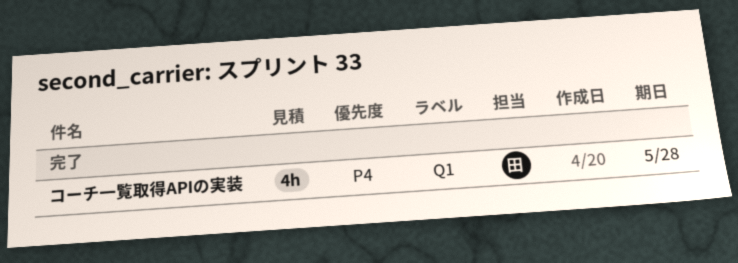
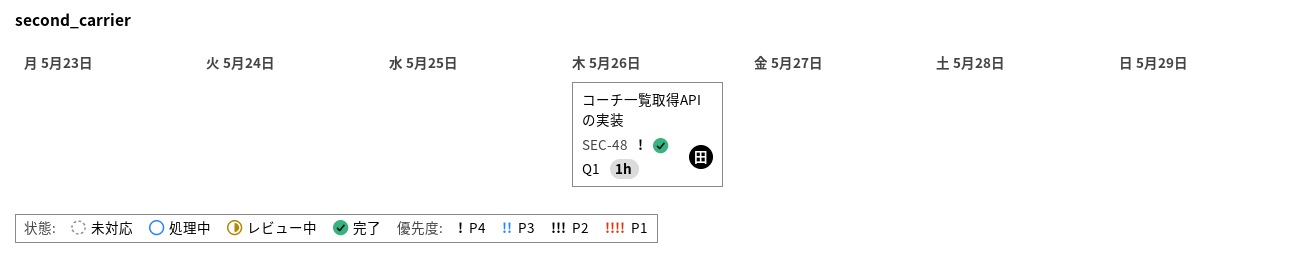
コーチ一覧取得APIの実装, estimate: 4h -> 1h
コーチ一覧取得APIの実装, due: May 28 -> May 26

